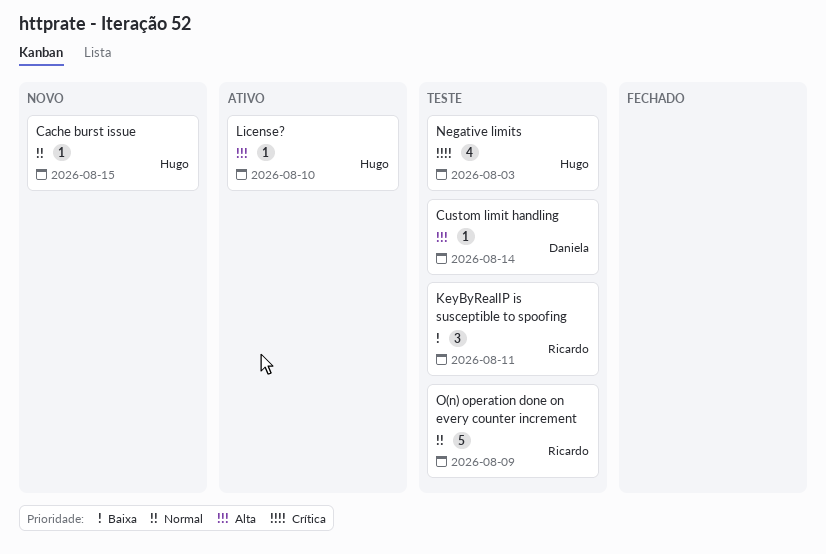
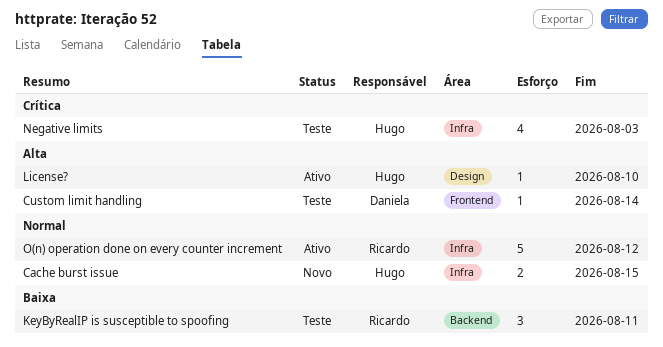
Cache burst issue, estimate: 1 -> 2
O(n) operation done on every counter increment, status: Teste -> Ativo
O(n) operation done on every counter increment, due: Aug 9 -> Aug 12

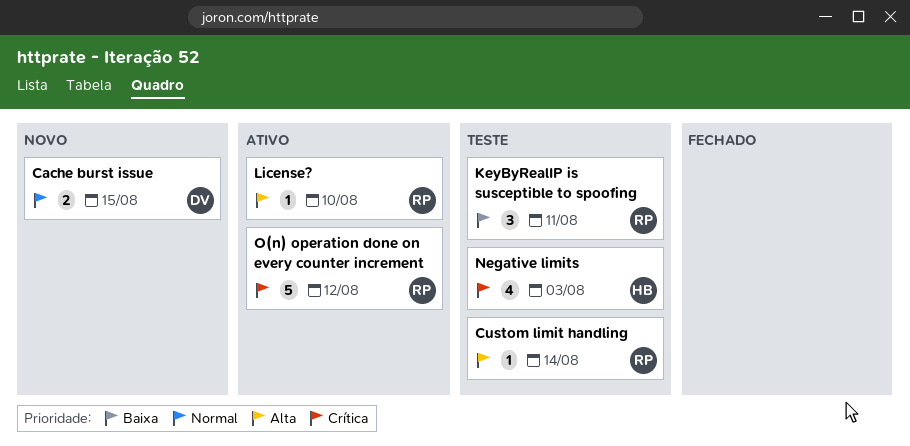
Cache burst issue, owner: Hugo -> Daniela
Custom limit handling, owner: Daniela -> Ricardo
License?, owner: Hugo -> Ricardo
O(n) operation done on every counter increment, priority: Normal -> Crítica

